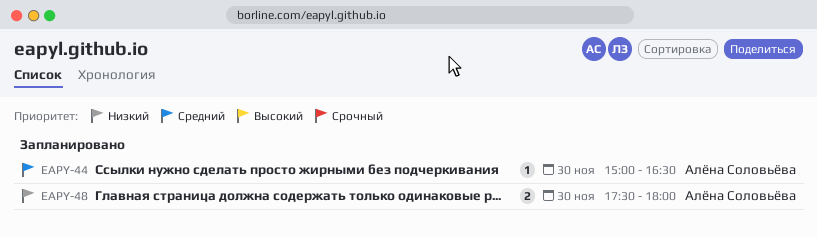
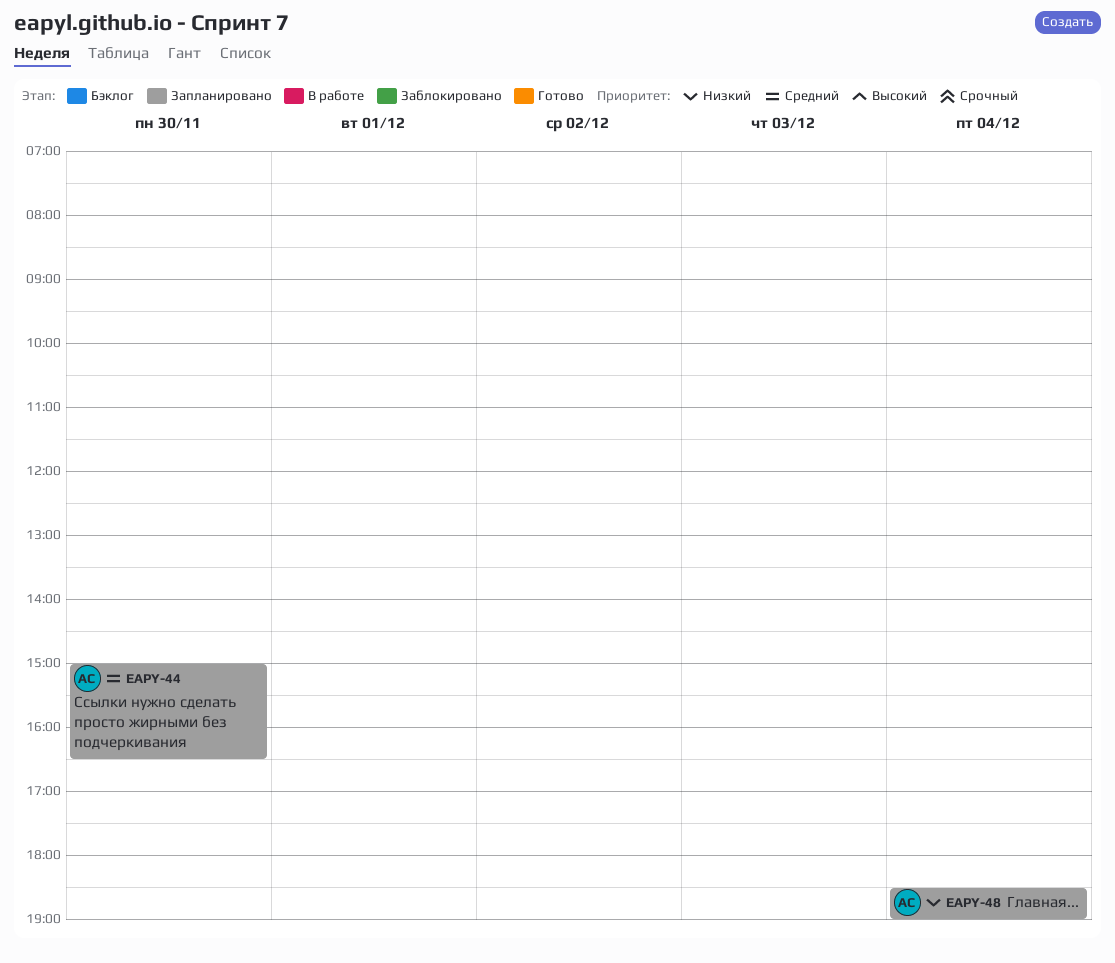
EAPY-48, day: Nov 30 -> Dec 4
EAPY-48, begins: 17:30 -> 18:30
EAPY-48, ends: 18:00 -> 19:00

